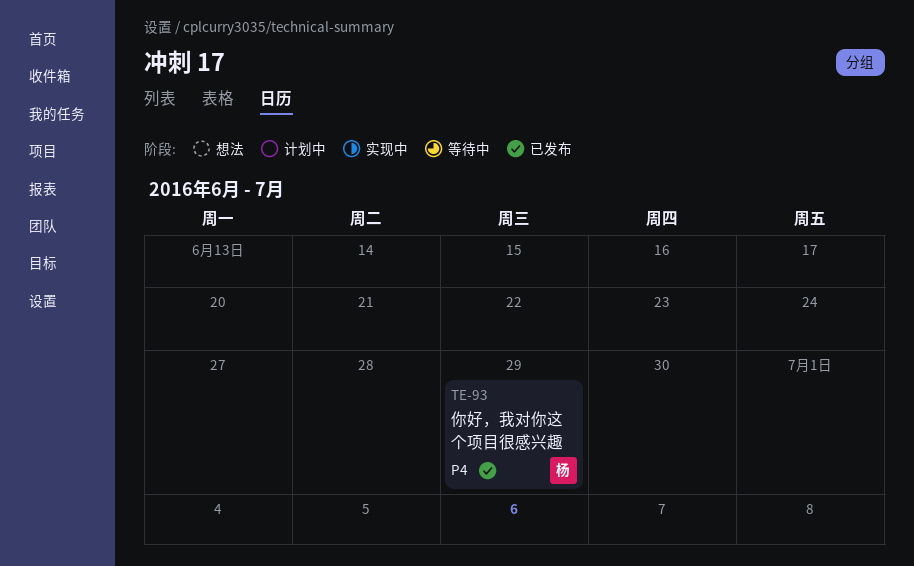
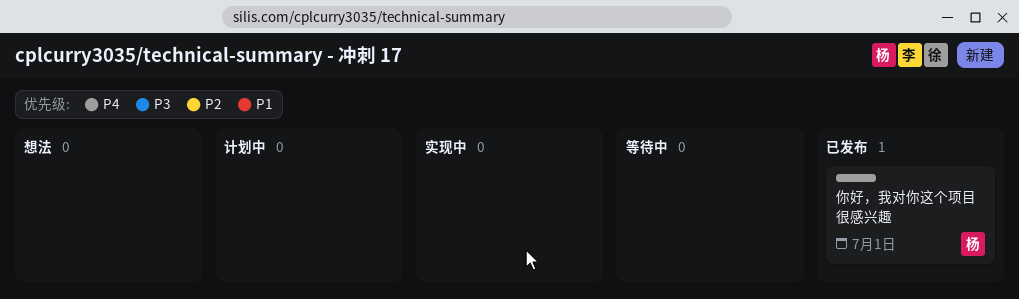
你好，我对你这个项目很感兴趣, due: Jun 29 -> Jul 1

